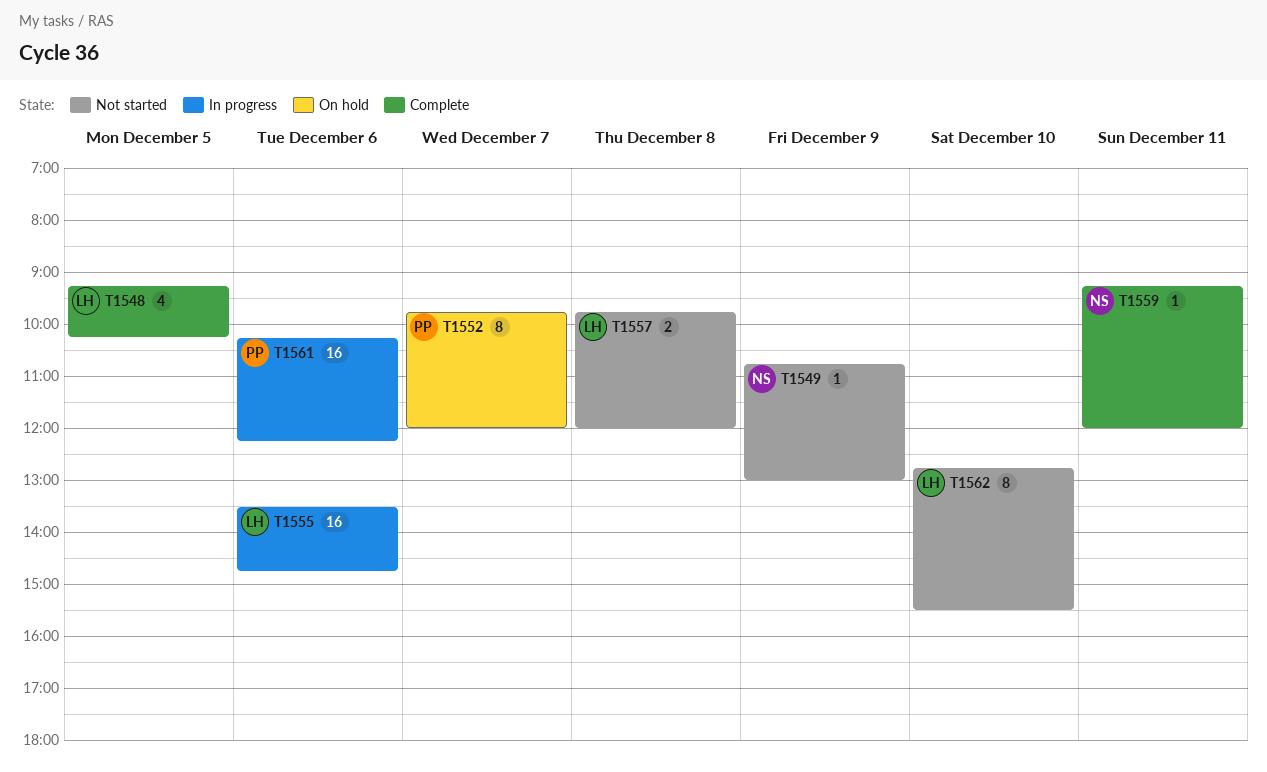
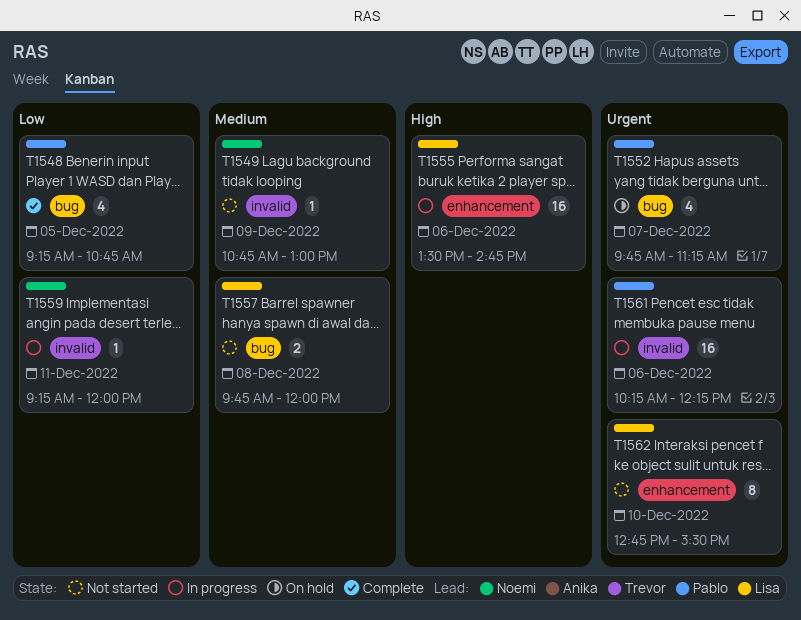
T1548, owner: Lisa -> Pablo
T1548, ends: 10:15 -> 10:45
T1552, estimate: 8 -> 4
T1552, ends: 12:00 -> 11:15
T1559, status: Complete -> In progress

